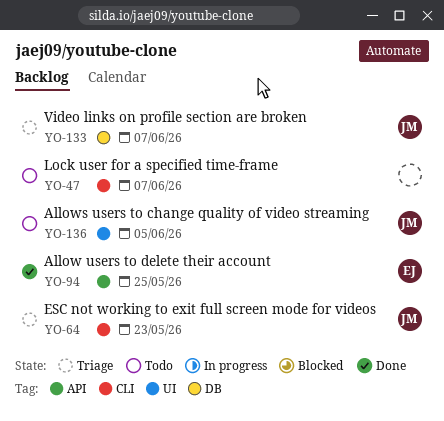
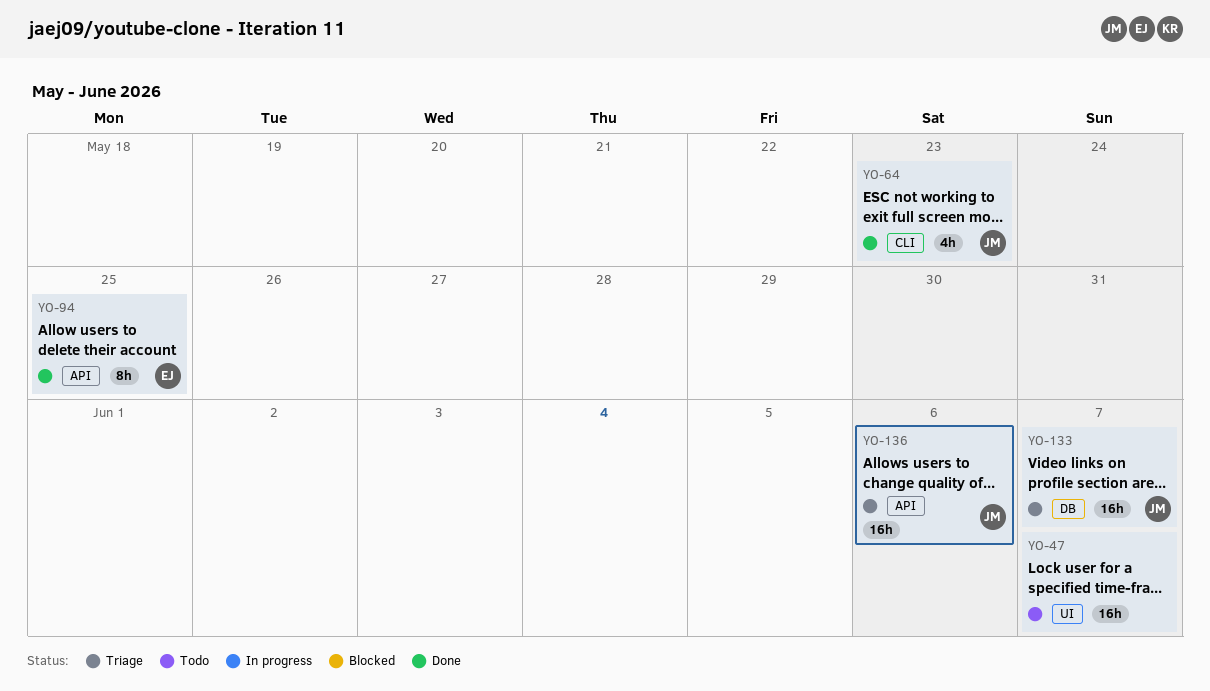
YO-47, label: CLI -> UI
YO-64, status: Triage -> Done
YO-136, status: Todo -> Triage
YO-136, label: UI -> API
YO-136, due: Jun 5 -> Jun 6

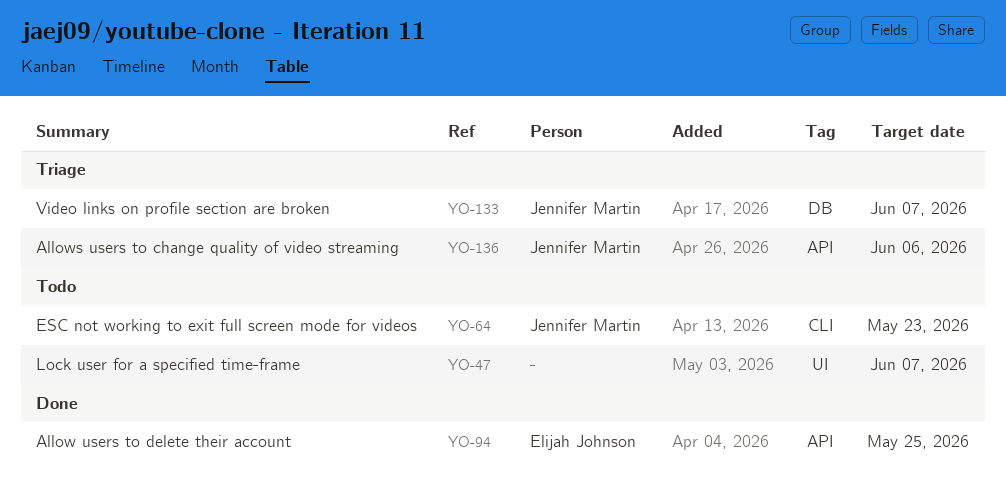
YO-64, status: Done -> Todo

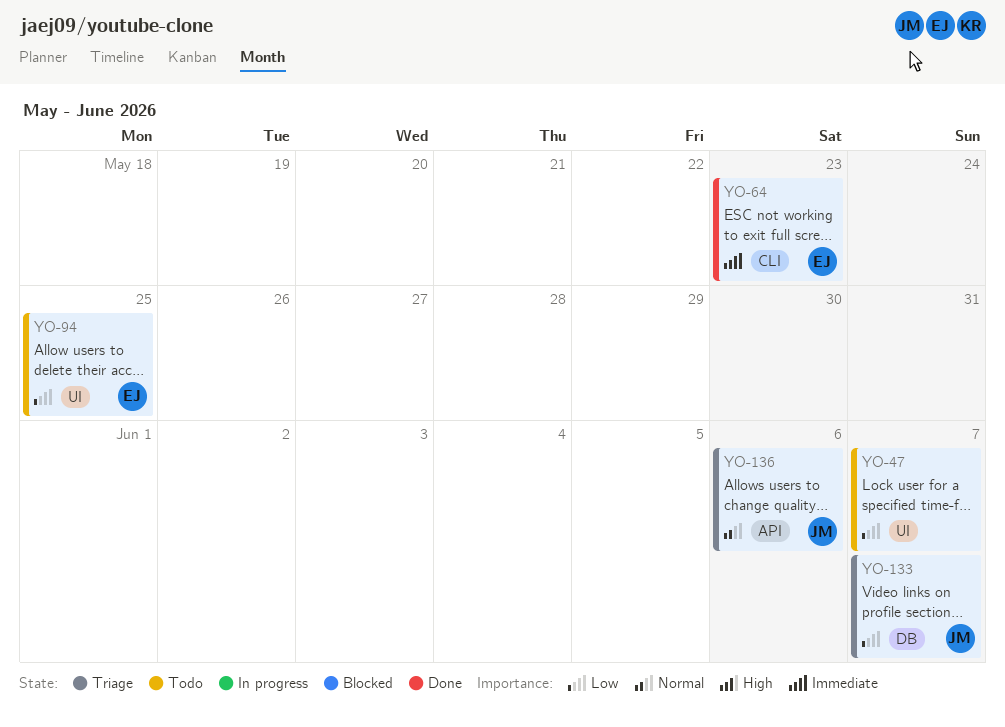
YO-64, status: Todo -> Done
YO-64, owner: Jennifer Martin -> Elijah Johnson
YO-94, status: Done -> Todo
YO-94, label: API -> UI

